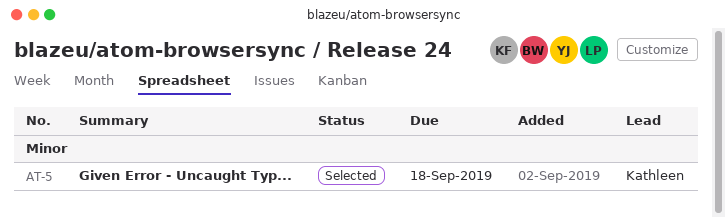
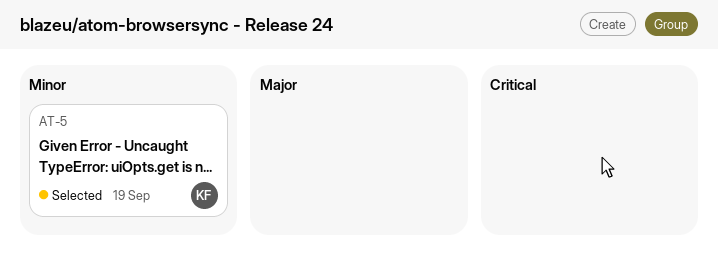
AT-5, due: Sep 18 -> Sep 19

